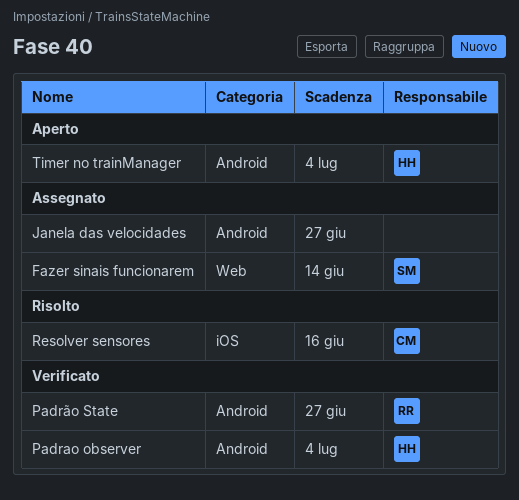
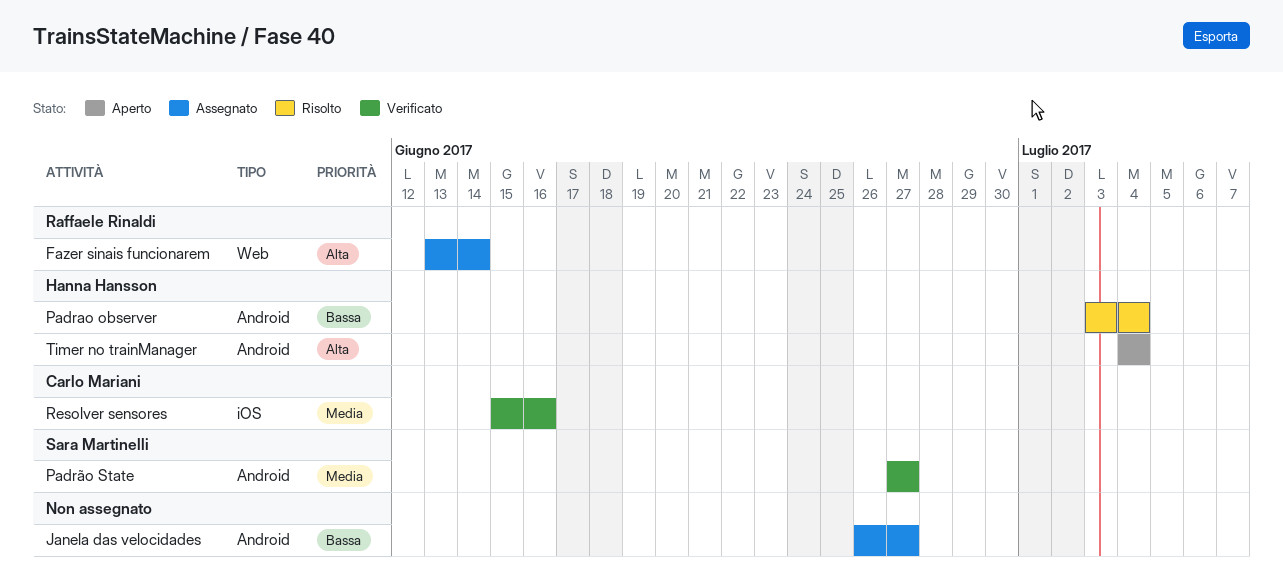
Fazer sinais funcionarem, owner: Sara Martinelli -> Raffaele Rinaldi
Padrao observer, status: Verificato -> Risolto
Padrão State, owner: Raffaele Rinaldi -> Sara Martinelli
Resolver sensores, status: Risolto -> Verificato

